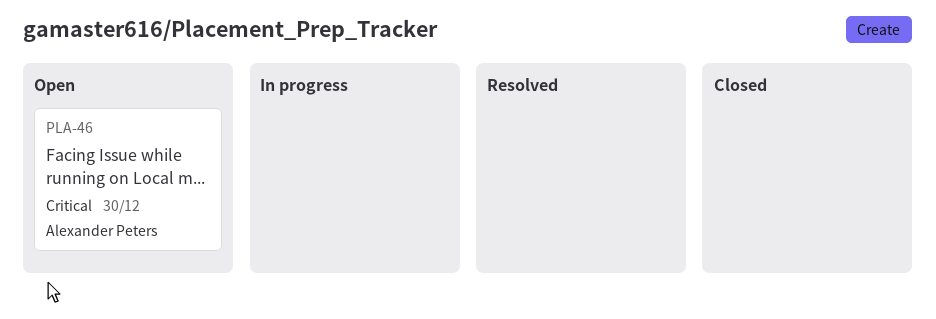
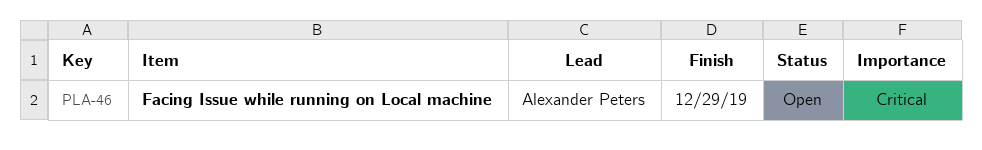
PLA-46, due: Dec 30 -> Dec 29

